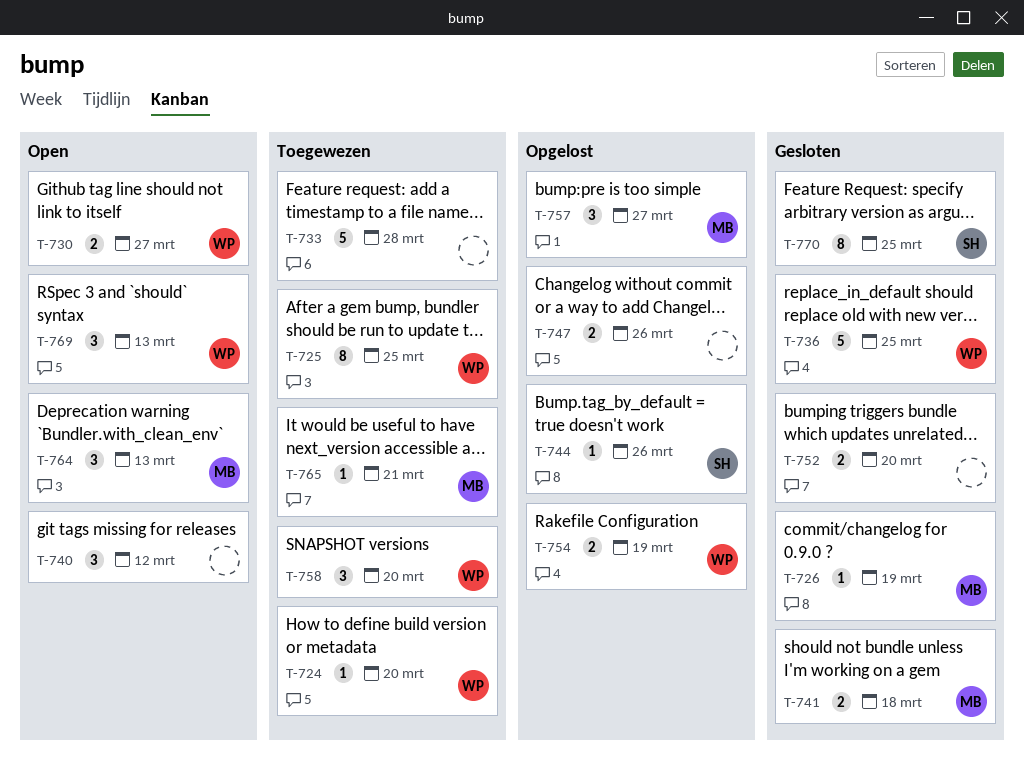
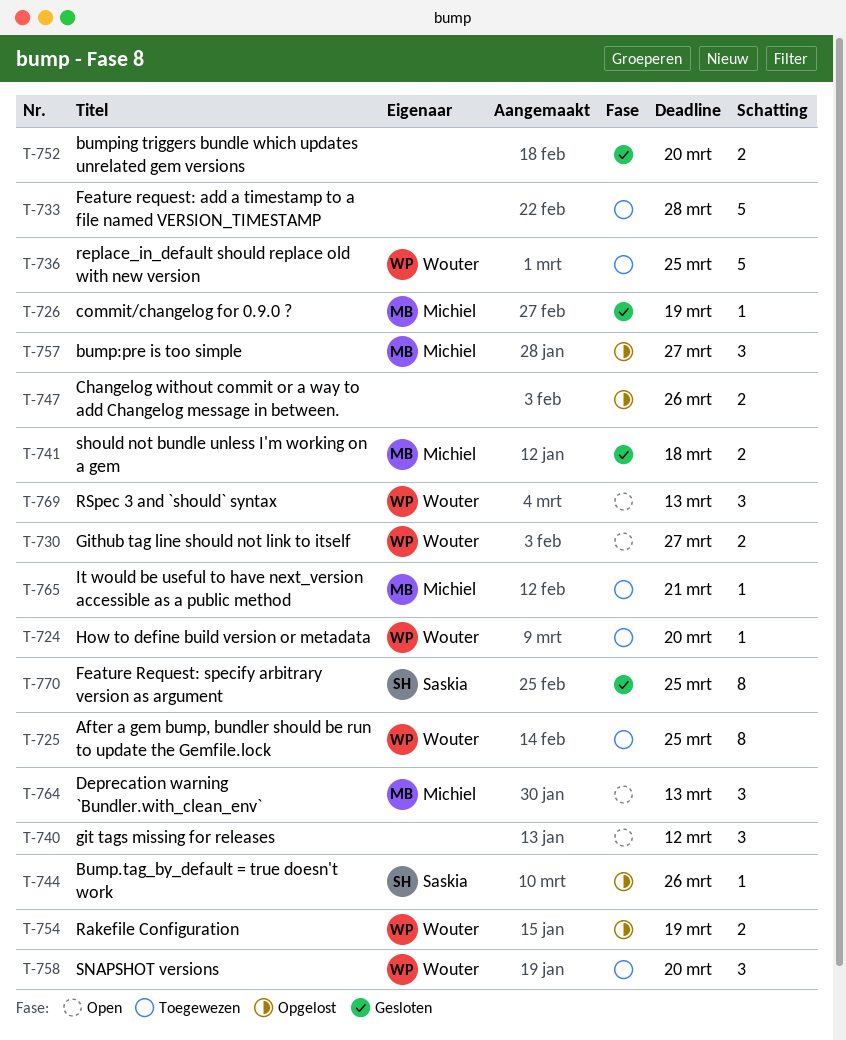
T-736, status: Gesloten -> Toegewezen

